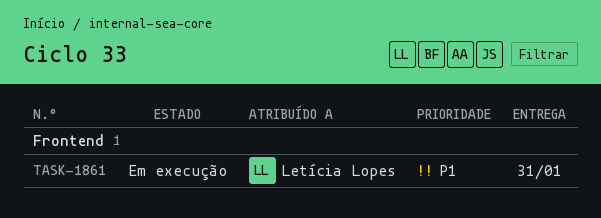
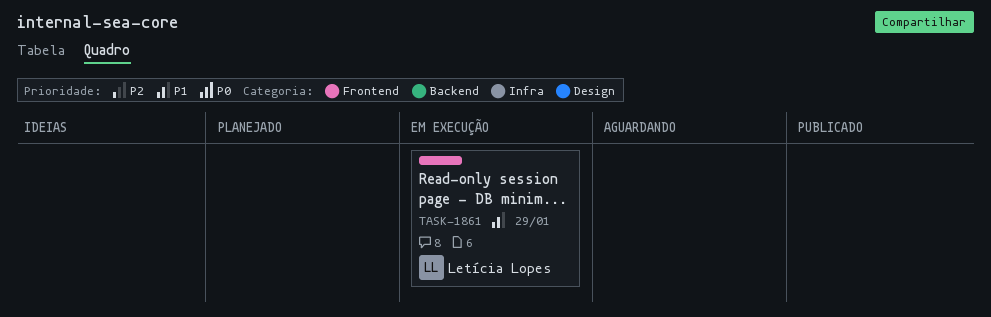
TASK-1861, due: Jan 31 -> Jan 29

